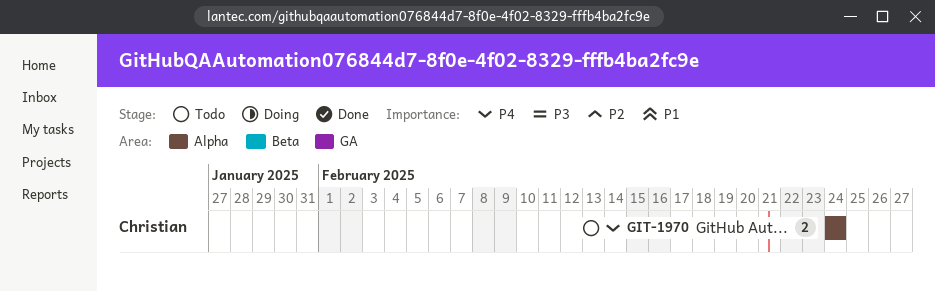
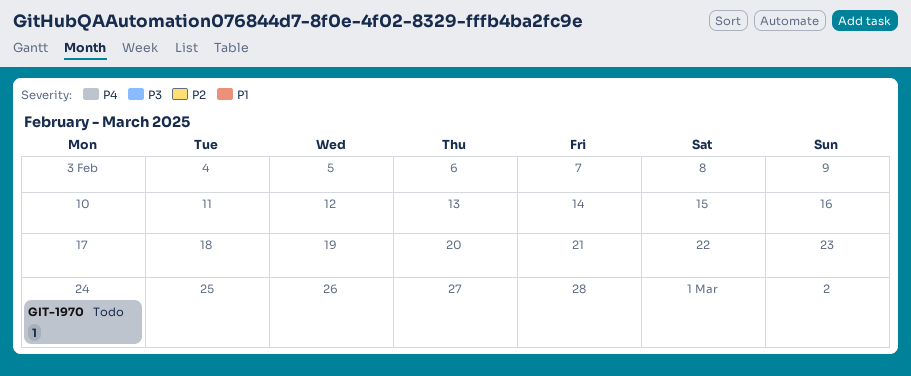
GIT-1970, estimate: 2 -> 1

